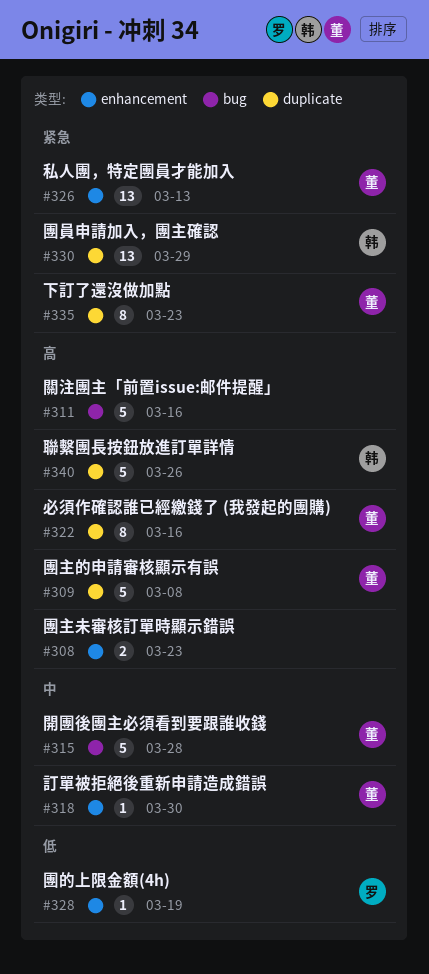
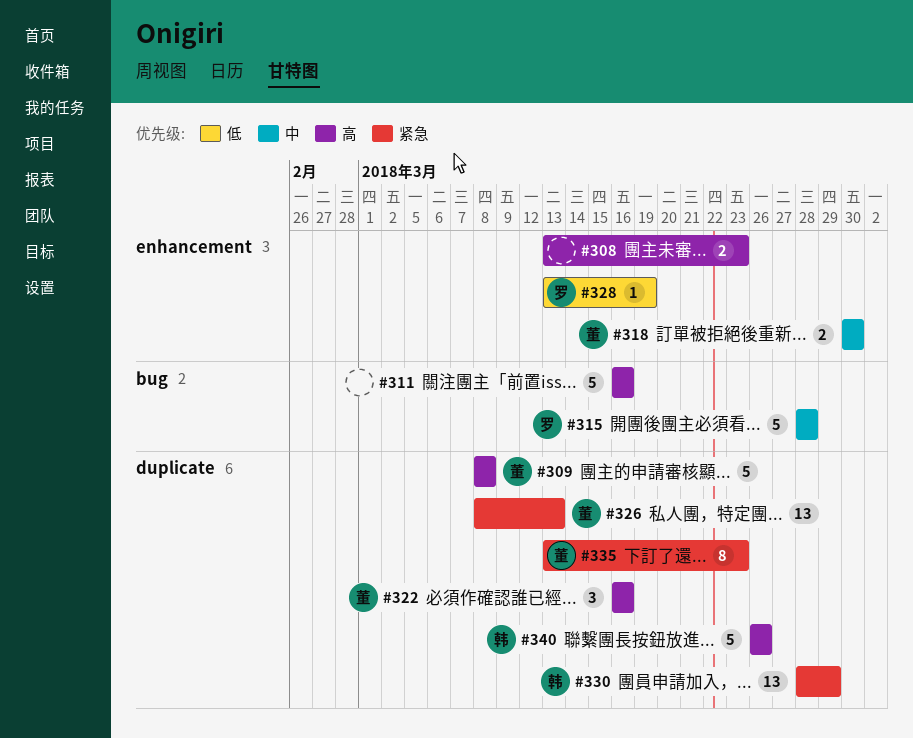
#315, owner: 董 -> 罗
#318, estimate: 1 -> 2
#322, estimate: 8 -> 3
#326, label: enhancement -> duplicate

